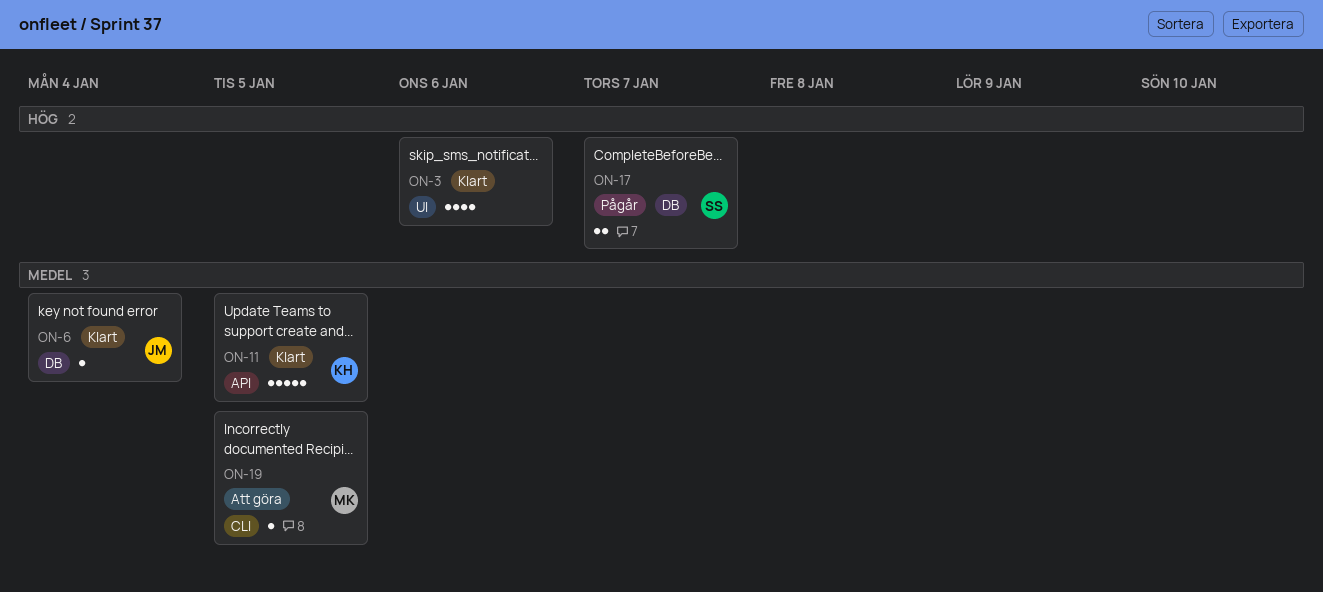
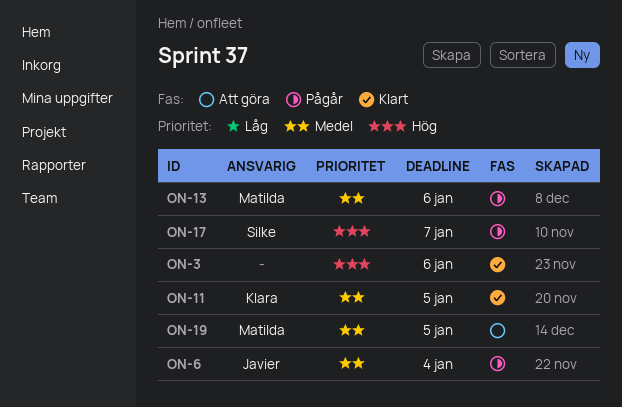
ON-6, status: Klart -> Pågår
ON-13: none -> present

